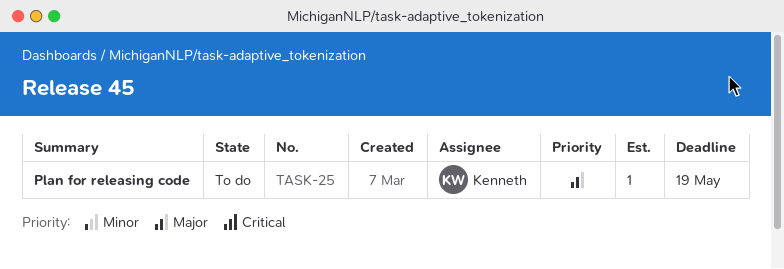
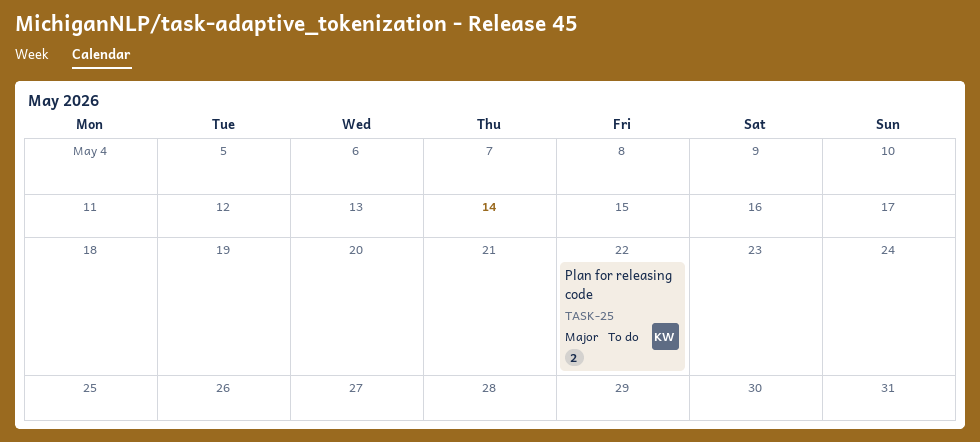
TASK-25, estimate: 1 -> 2
TASK-25, due: May 19 -> May 22

